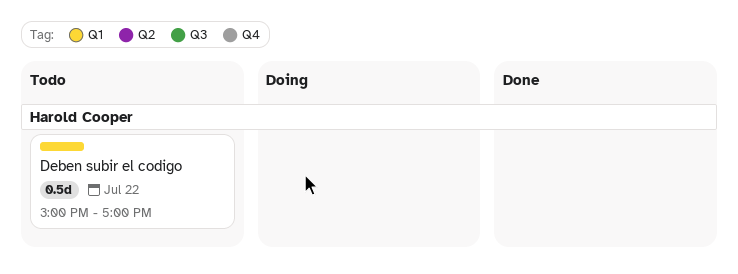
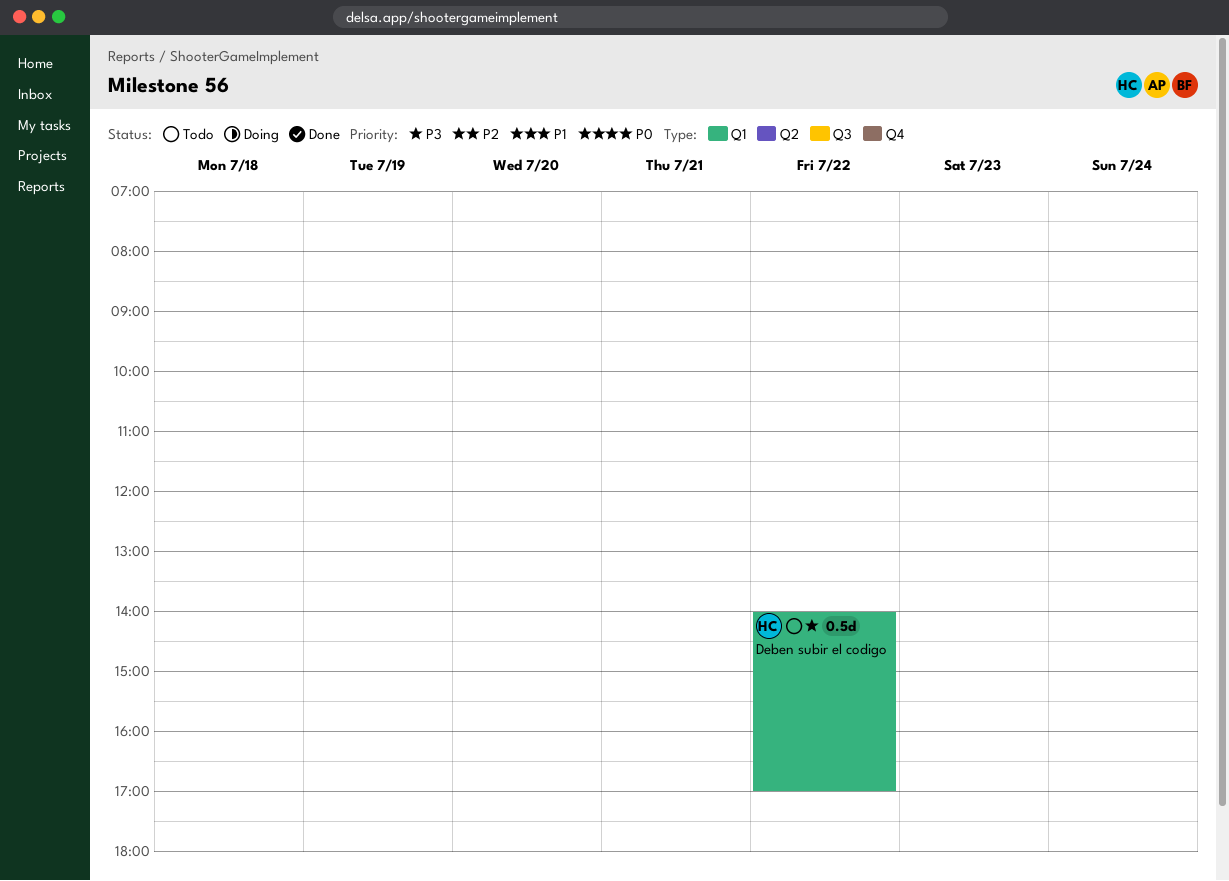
Deben subir el codigo, begins: 15:00 -> 14:00

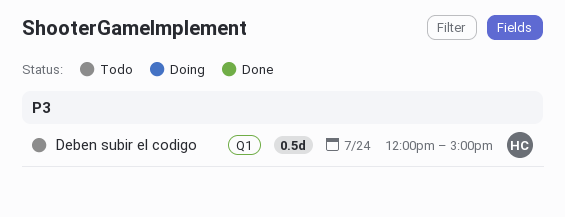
Deben subir el codigo, day: Jul 22 -> Jul 24
Deben subir el codigo, begins: 14:00 -> 12:00
Deben subir el codigo, ends: 17:00 -> 15:00

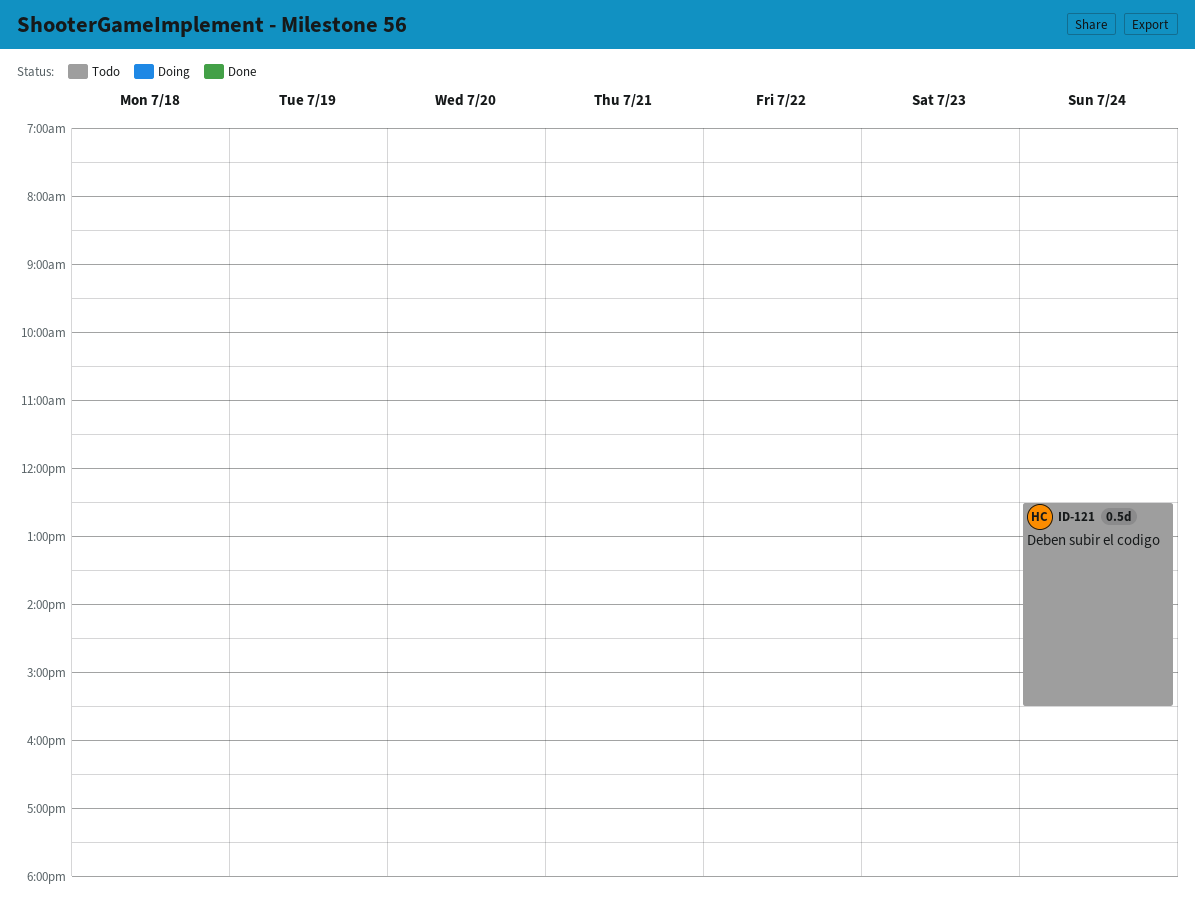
Deben subir el codigo, begins: 12:00 -> 12:30
Deben subir el codigo, ends: 15:00 -> 15:30

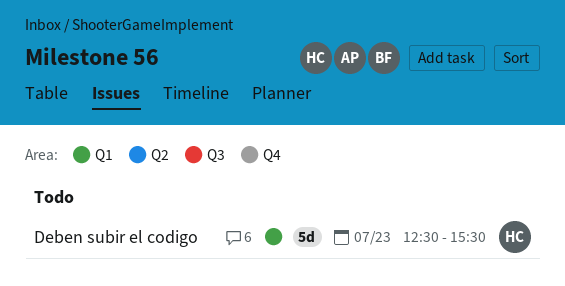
Deben subir el codigo, estimate: 0.5d -> 5d
Deben subir el codigo, day: Jul 24 -> Jul 23

